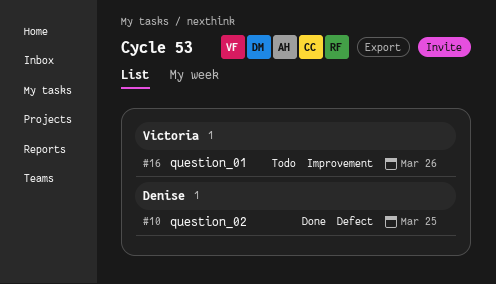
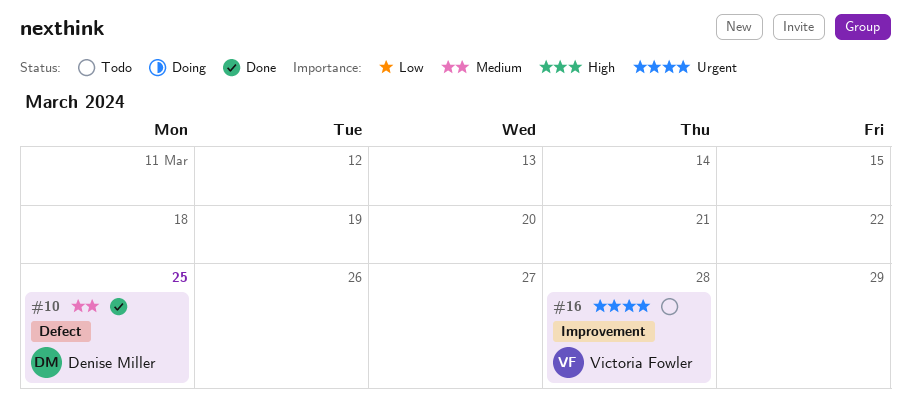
#16, due: Mar 26 -> Mar 28

